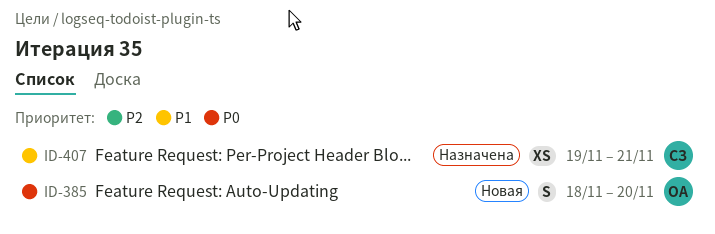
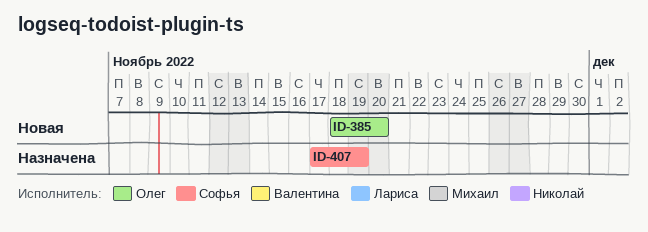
ID-407, start: Nov 19 -> Nov 17
ID-407, due: Nov 21 -> Nov 19

